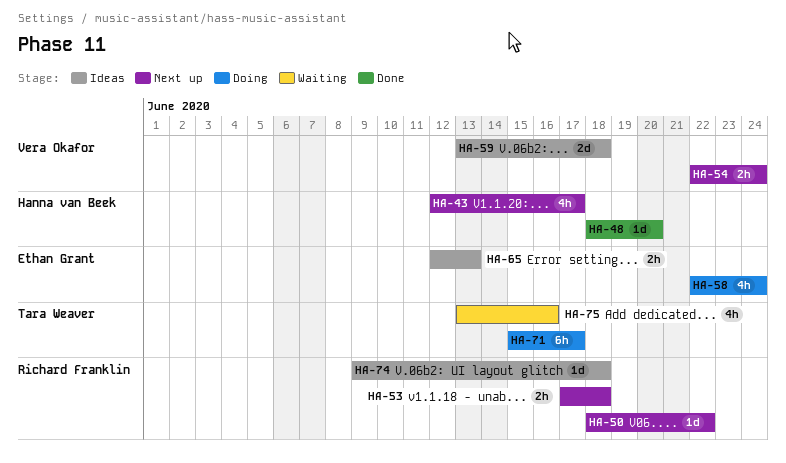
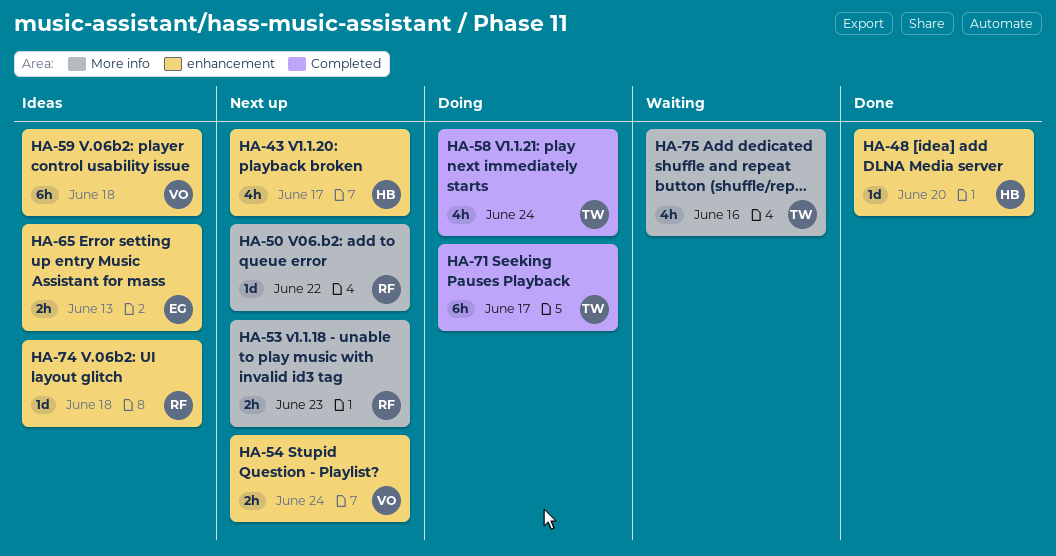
HA-53, due: Jun 18 -> Jun 23
HA-58, owner: Ethan Grant -> Tara Weaver
HA-59, estimate: 2d -> 6h

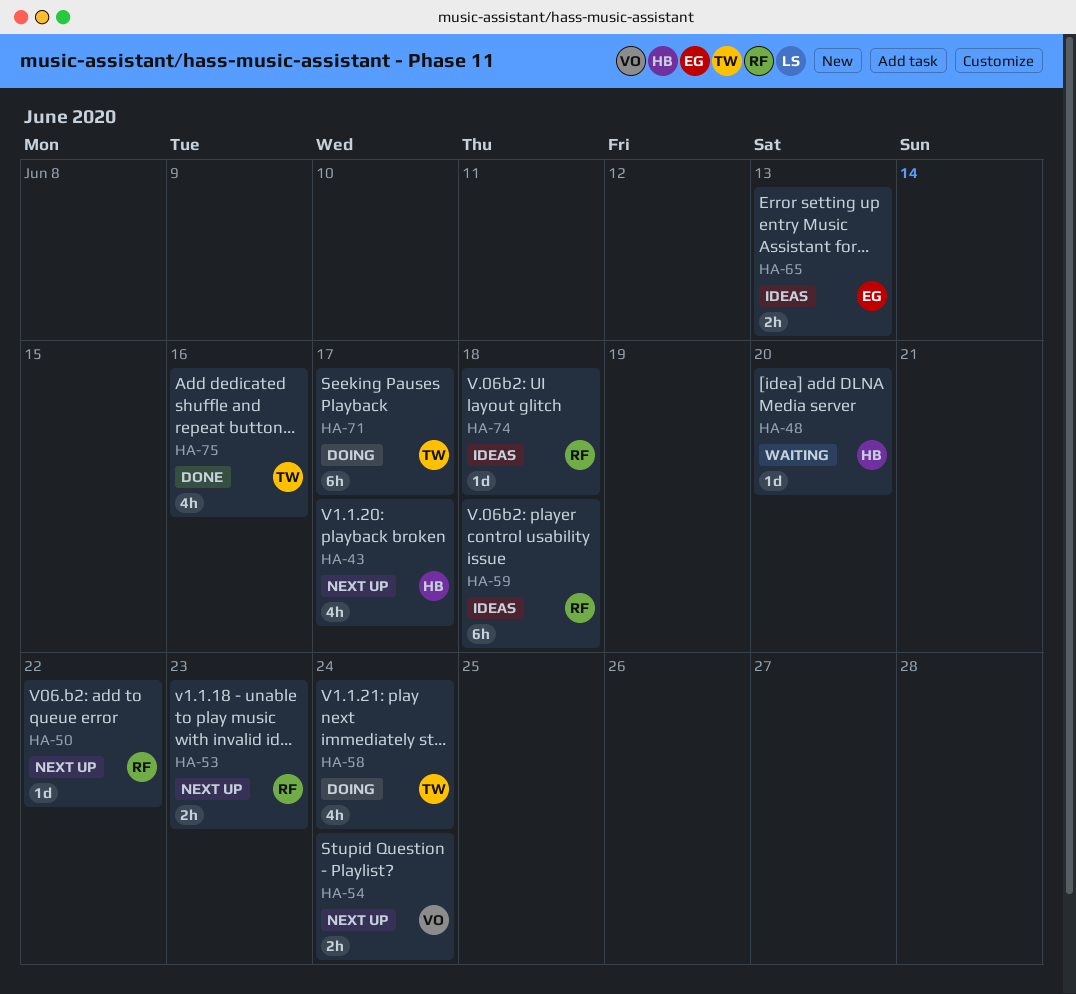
HA-48, status: Done -> Waiting
HA-59, owner: VO -> RF
HA-75, status: Waiting -> Done

